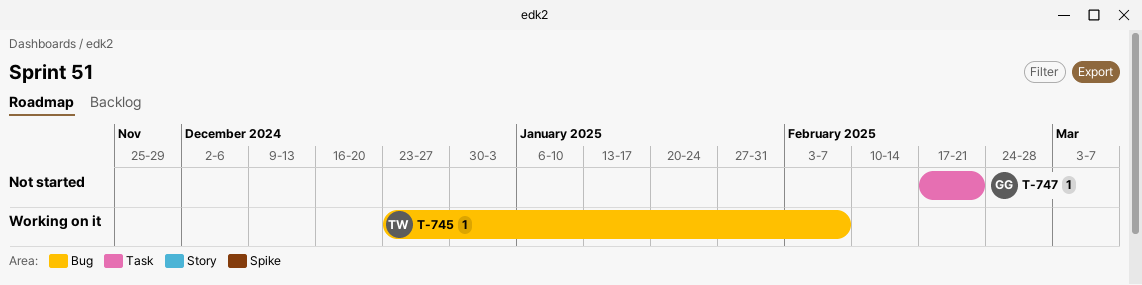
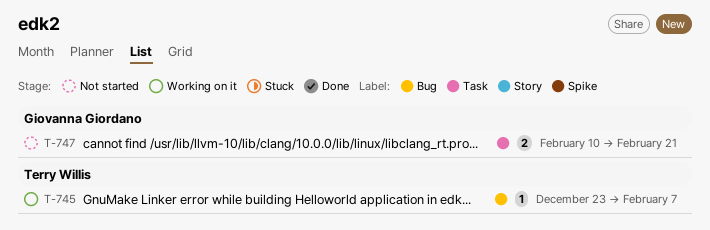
T-747, estimate: 1 -> 2
T-747, start: Feb 17 -> Feb 10

